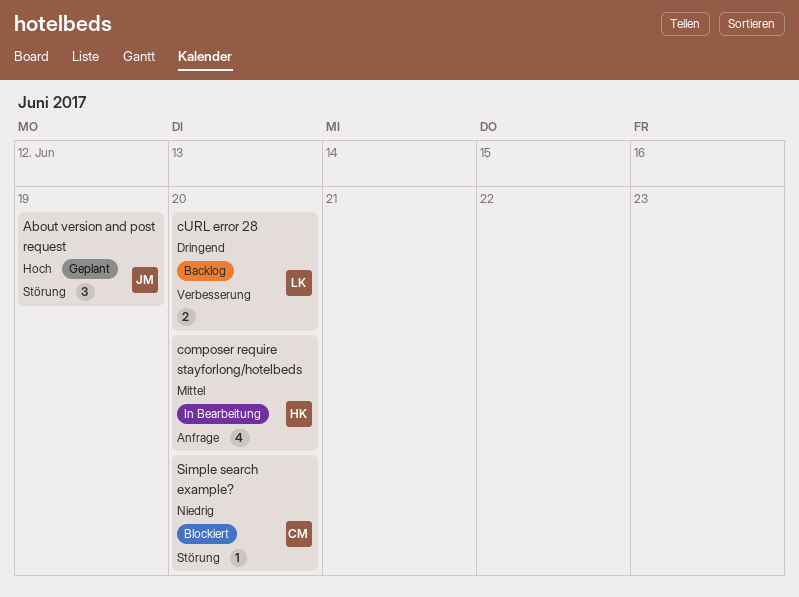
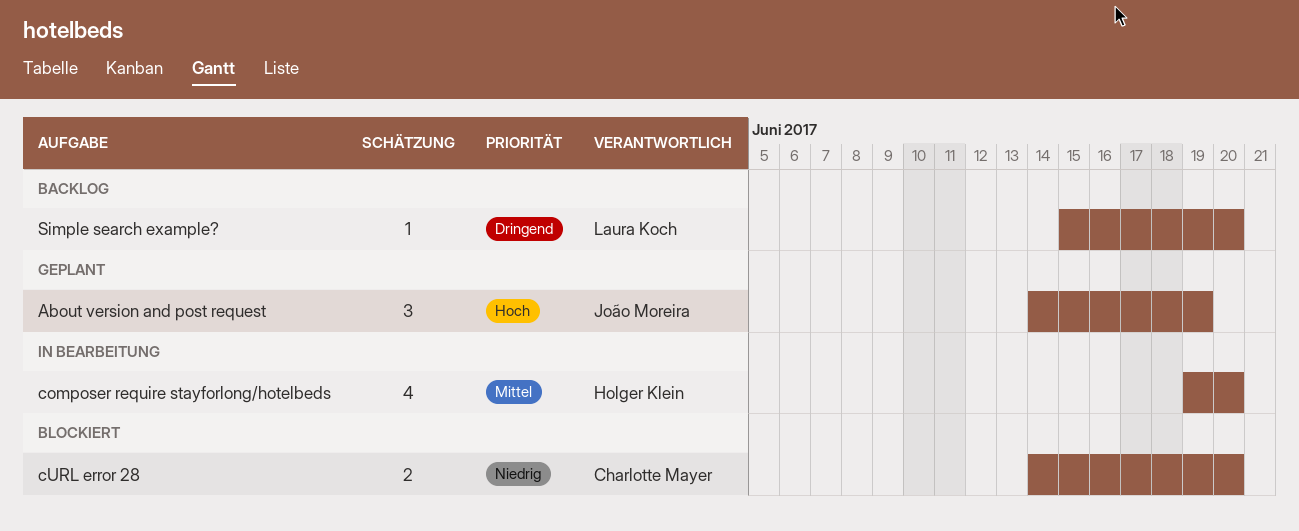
cURL error 28, status: Backlog -> Blockiert
cURL error 28, owner: Laura Koch -> Charlotte Mayer
cURL error 28, priority: Dringend -> Niedrig
Simple search example?, status: Blockiert -> Backlog
Simple search example?, owner: Charlotte Mayer -> Laura Koch
Simple search example?, priority: Niedrig -> Dringend

